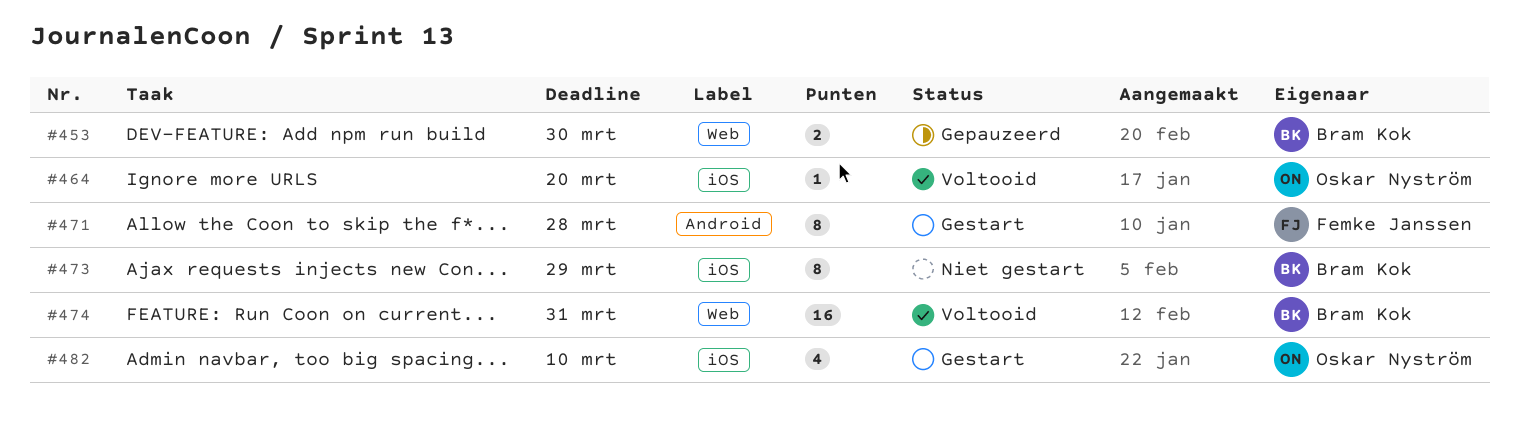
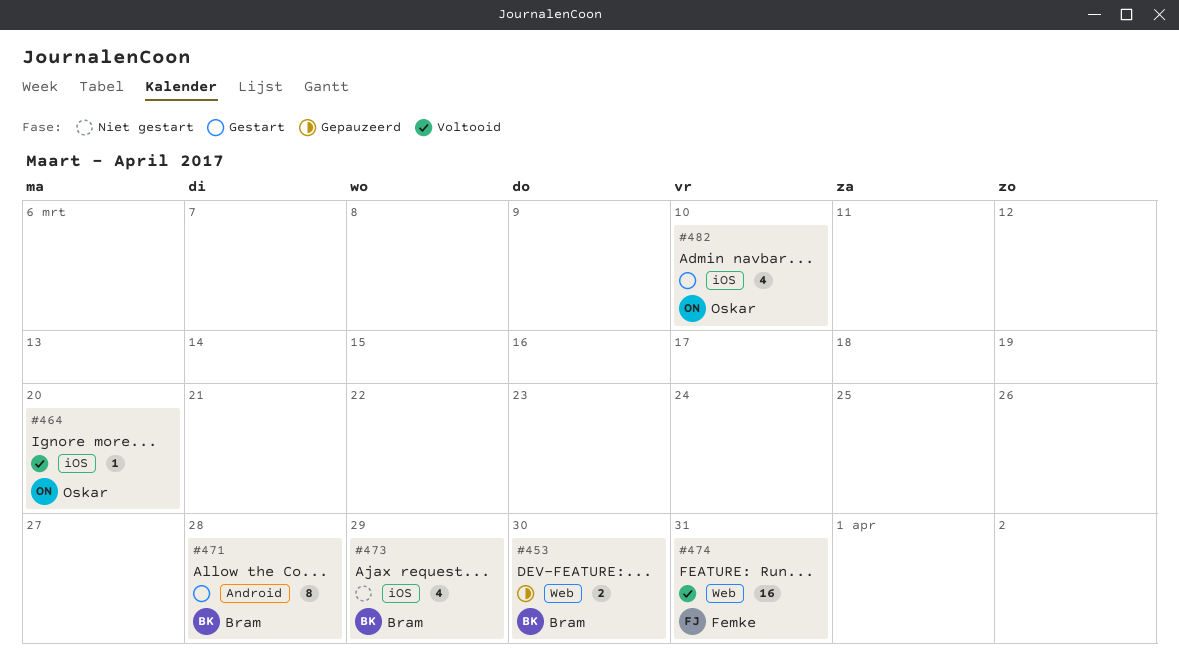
#471, owner: Femke Janssen -> Bram Kok
#473, estimate: 8 -> 4
#474, owner: Bram Kok -> Femke Janssen

